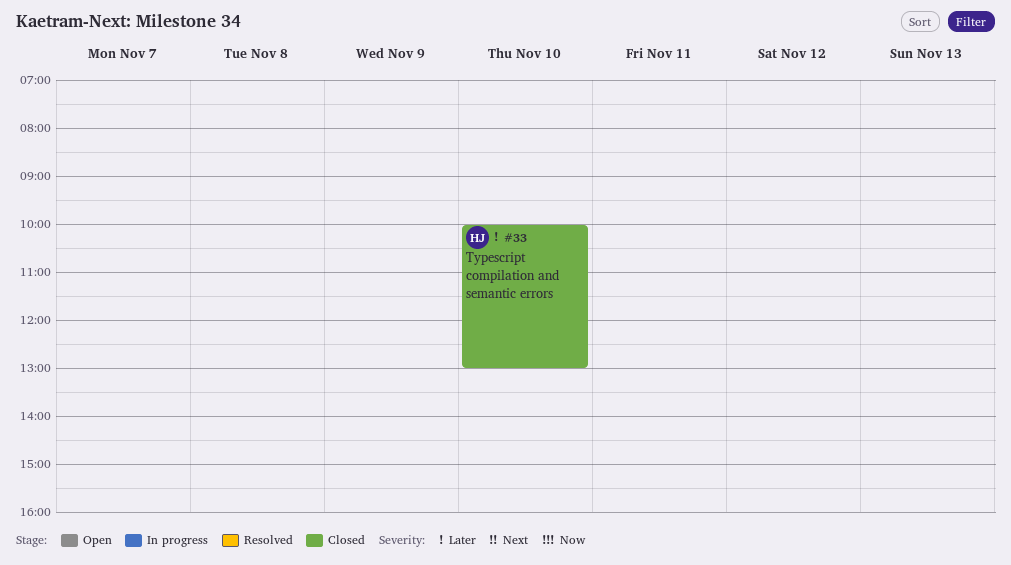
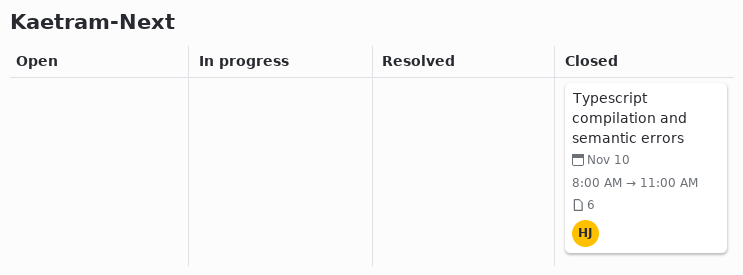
Typescript compilation and semantic errors, begins: 10:00 -> 08:00
Typescript compilation and semantic errors, ends: 13:00 -> 11:00

